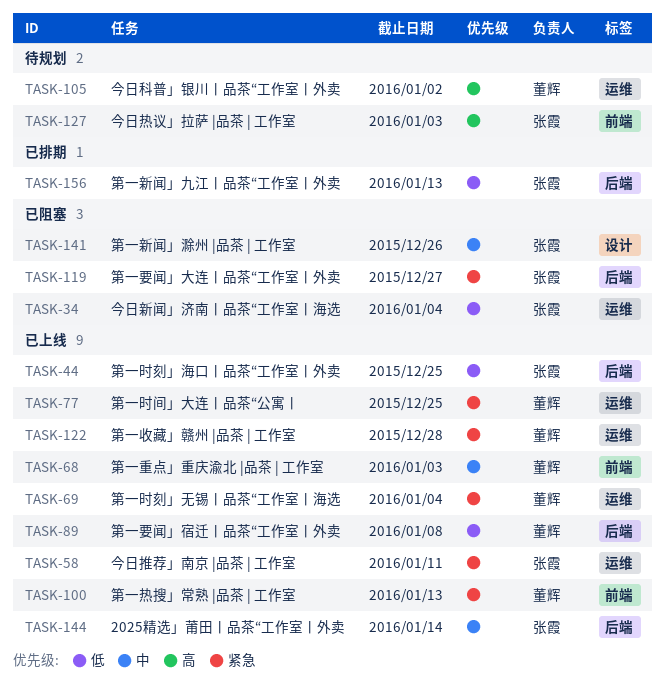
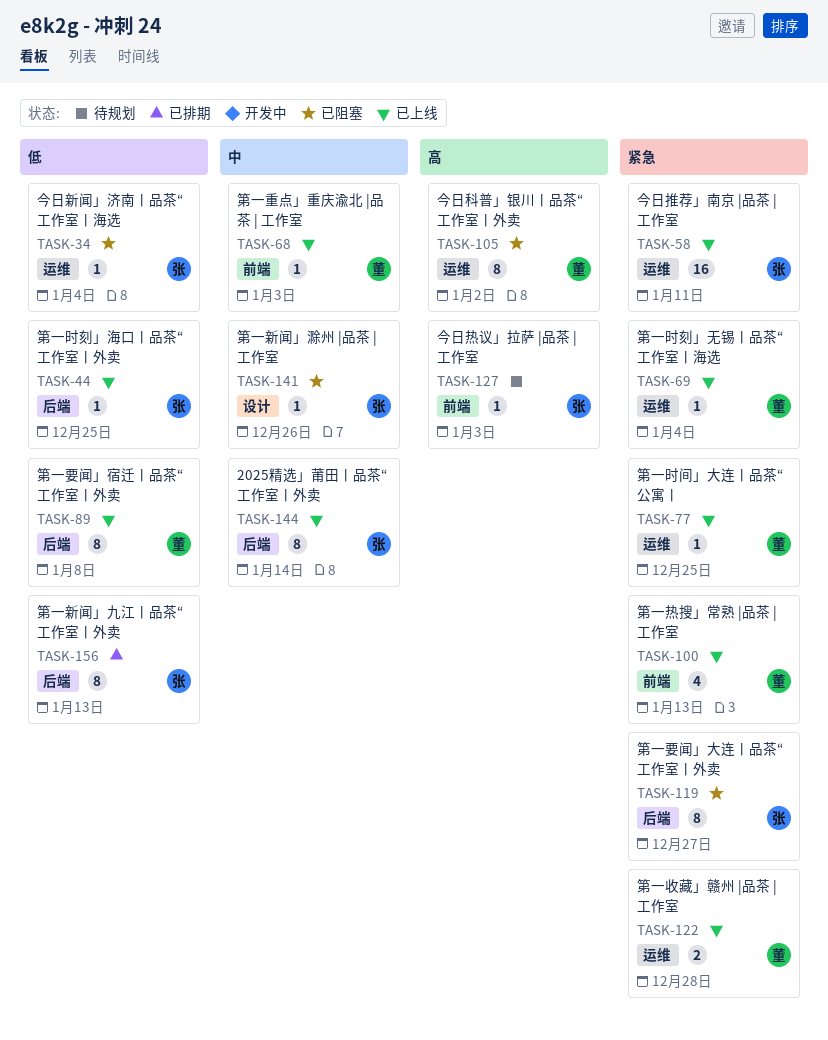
TASK-105, status: 待规划 -> 已阻塞

